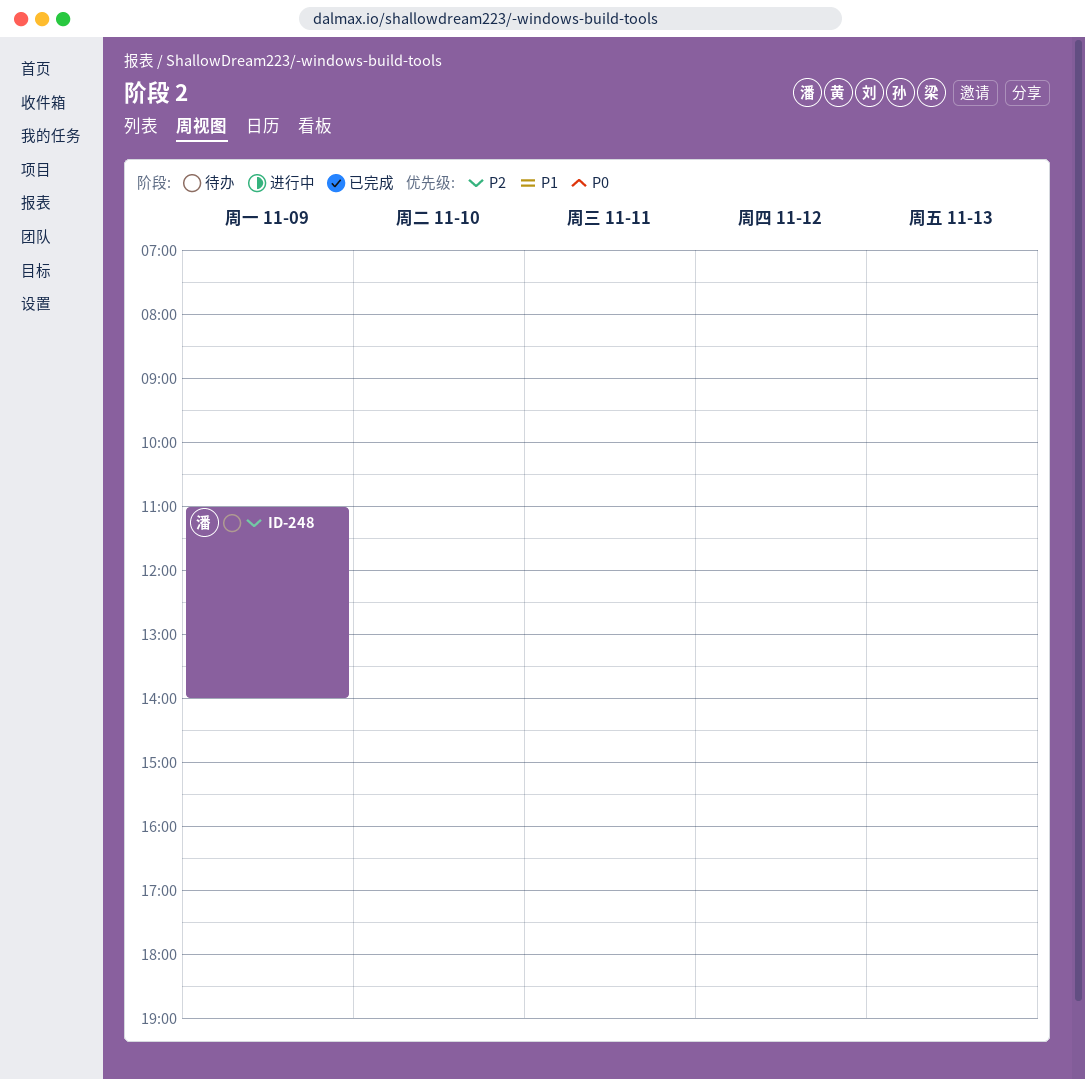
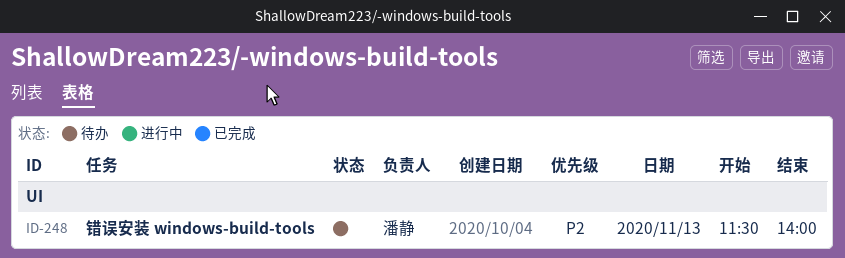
ID-248, day: Nov 9 -> Nov 13
ID-248, begins: 11:00 -> 11:30

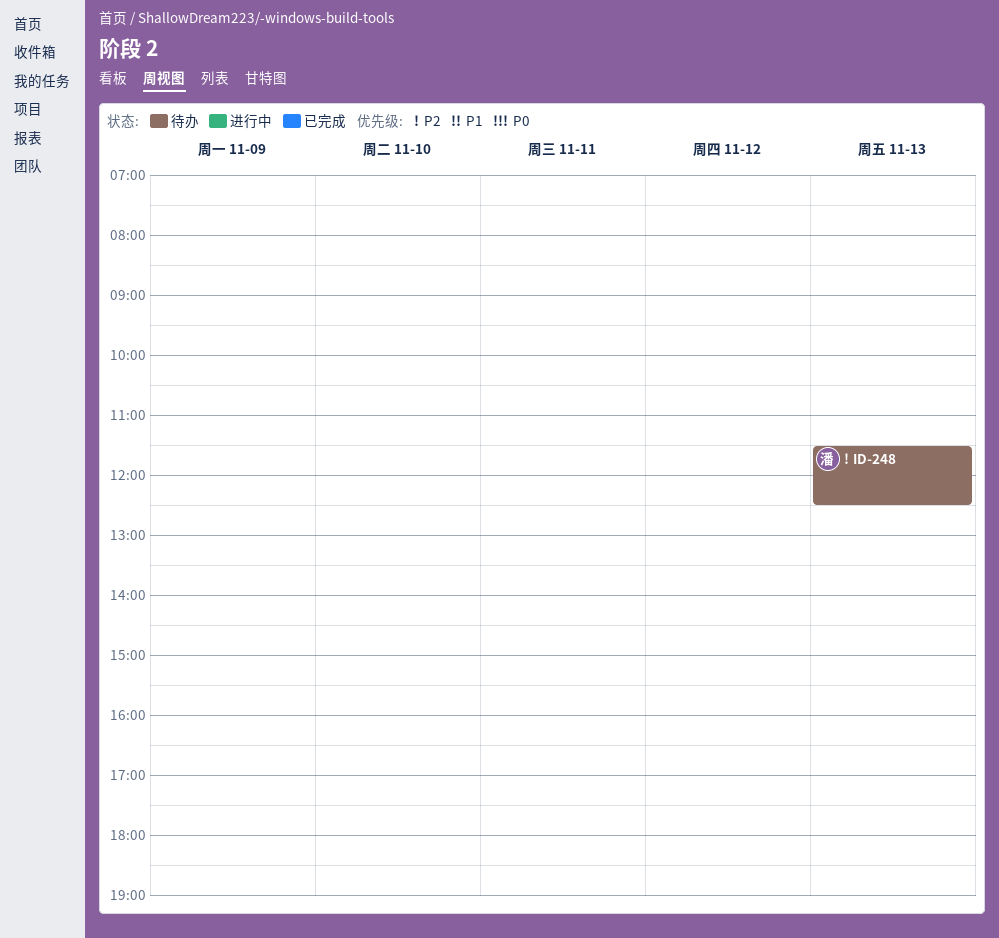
ID-248, ends: 14:00 -> 12:30

